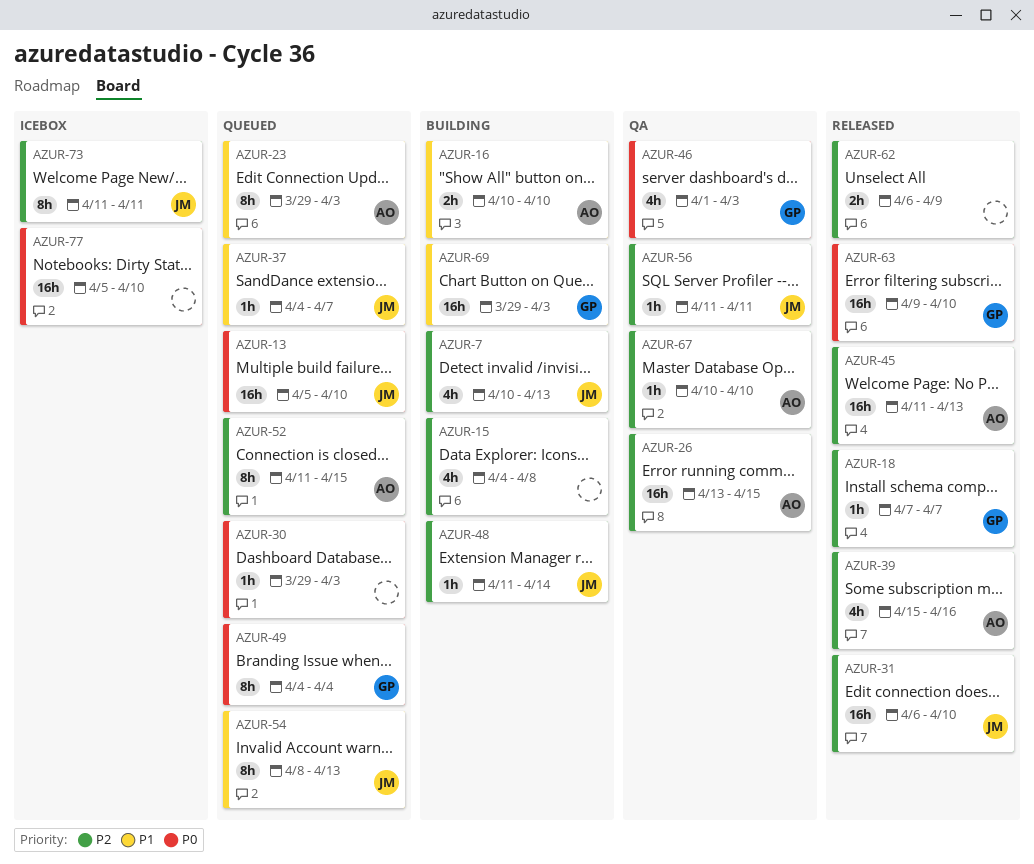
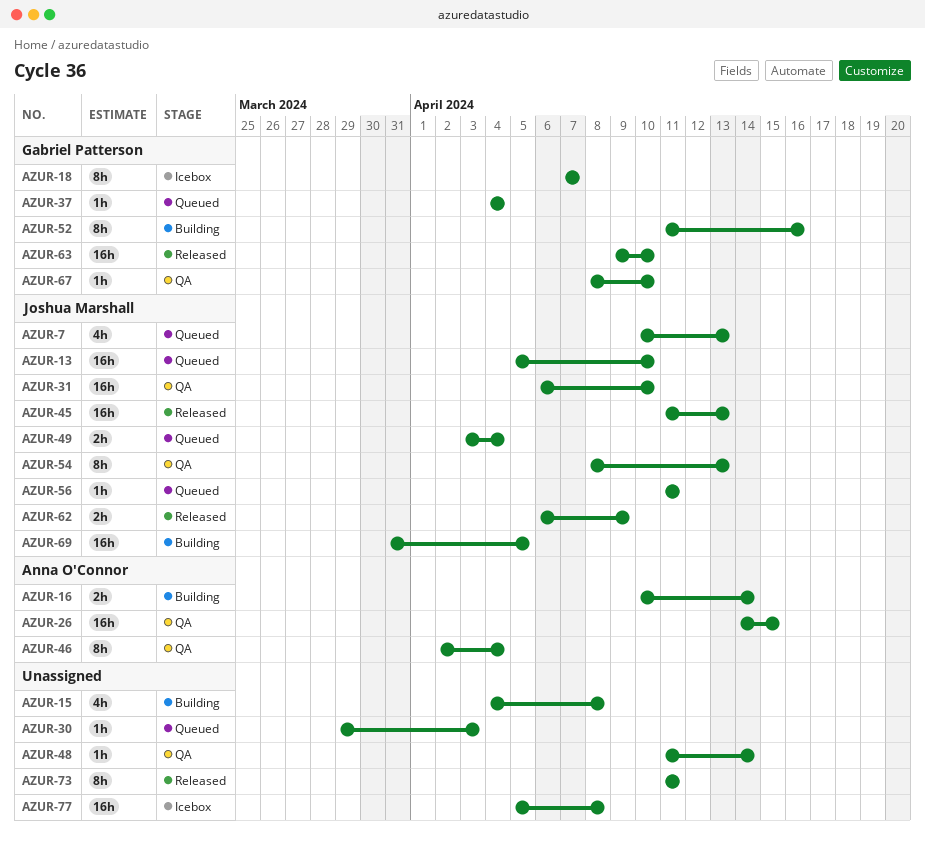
AZUR-7, status: Building -> Queued
AZUR-16, due: Apr 10 -> Apr 14
AZUR-18, status: Released -> Icebox
AZUR-18, estimate: 1h -> 8h
AZUR-23: present -> none
AZUR-26, start: Apr 13 -> Apr 14
AZUR-31, status: Released -> QA
AZUR-37, owner: Joshua Marshall -> Gabriel Patterson
AZUR-37, due: Apr 7 -> Apr 4
AZUR-39: present -> none
AZUR-45, owner: Anna O'Connor -> Joshua Marshall
AZUR-46, owner: Gabriel Patterson -> Anna O'Connor
AZUR-46, estimate: 4h -> 8h
AZUR-46, start: Apr 1 -> Apr 2
AZUR-46, due: Apr 3 -> Apr 4
AZUR-48, status: Building -> QA
AZUR-48, owner: Joshua Marshall -> none
AZUR-49, owner: Gabriel Patterson -> Joshua Marshall
AZUR-49, estimate: 8h -> 2h
AZUR-49, start: Apr 4 -> Apr 3
AZUR-52, status: Queued -> Building
AZUR-52, owner: Anna O'Connor -> Gabriel Patterson
AZUR-52, due: Apr 15 -> Apr 16
AZUR-54, status: Queued -> QA
AZUR-56, status: QA -> Queued
AZUR-62, owner: none -> Joshua Marshall
AZUR-67, owner: Anna O'Connor -> Gabriel Patterson
AZUR-67, start: Apr 10 -> Apr 8
AZUR-69, owner: Gabriel Patterson -> Joshua Marshall
AZUR-69, start: Mar 29 -> Mar 31
AZUR-69, due: Apr 3 -> Apr 5
AZUR-73, status: Icebox -> Released
AZUR-73, owner: Joshua Marshall -> none
AZUR-77, due: Apr 10 -> Apr 8

